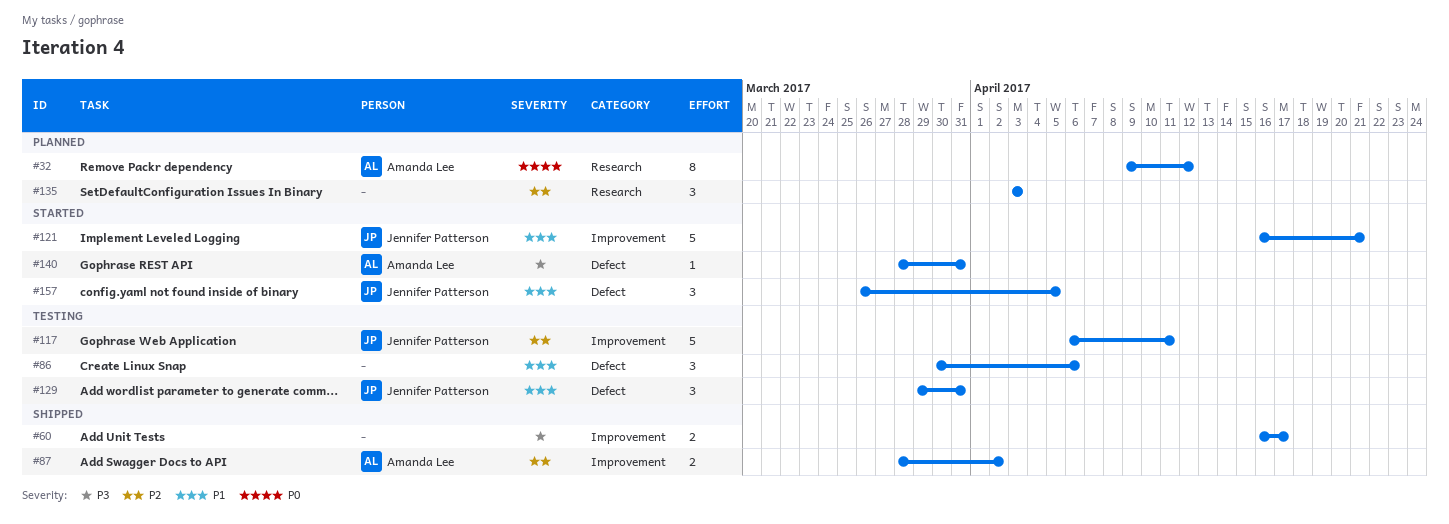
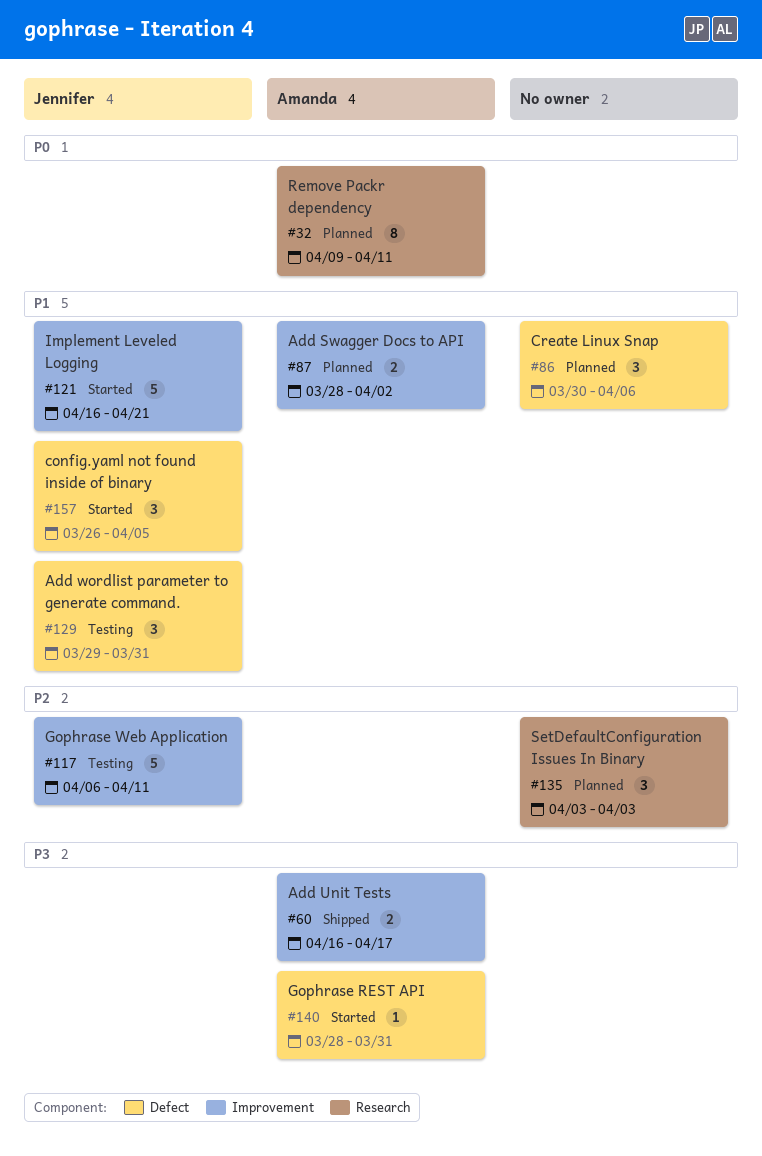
#32, due: Apr 12 -> Apr 11
#60, owner: none -> Amanda Lee
#86, status: Testing -> Planned
#87, status: Shipped -> Planned
#87, priority: P2 -> P1

